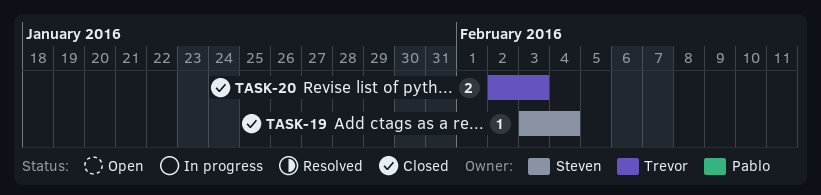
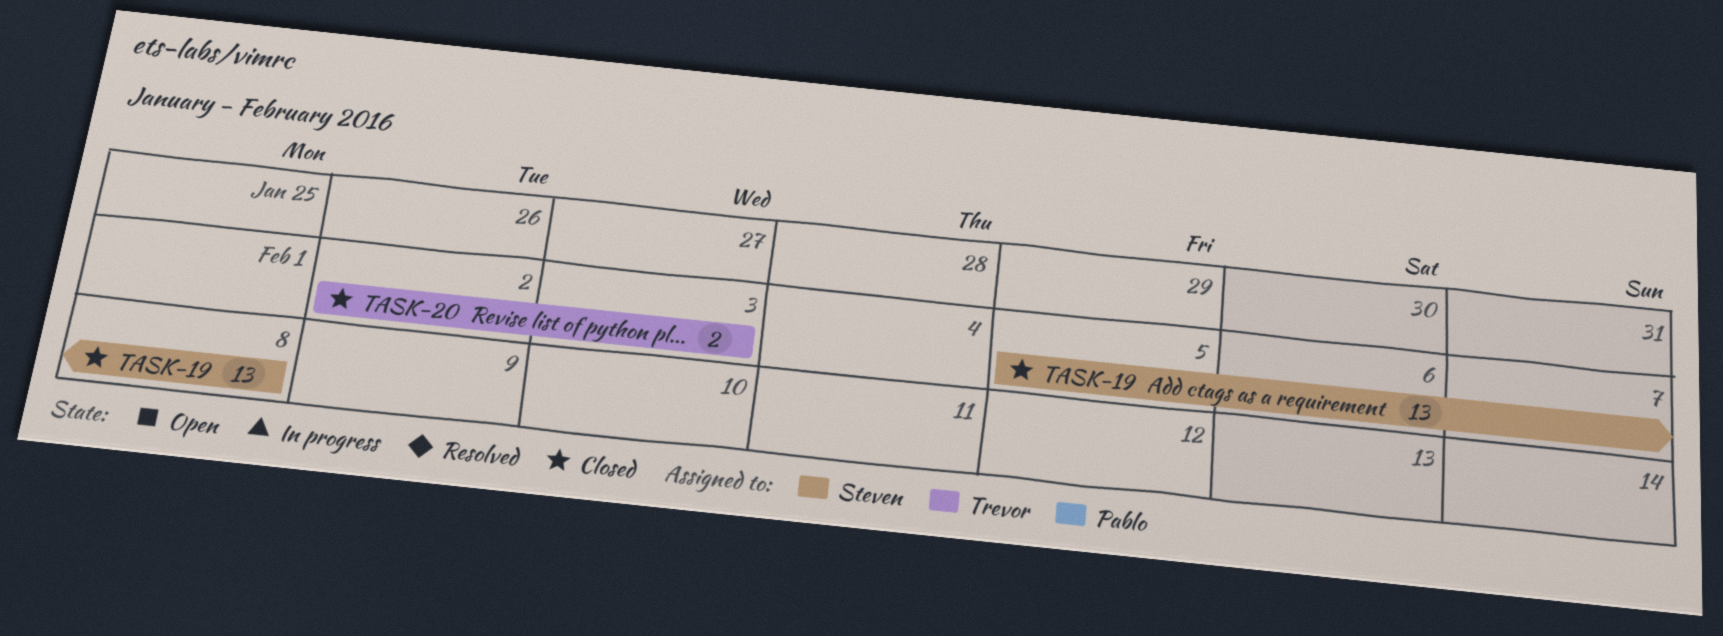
TASK-19, estimate: 1 -> 13
TASK-19, start: Feb 3 -> Feb 5
TASK-19, due: Feb 4 -> Feb 8

